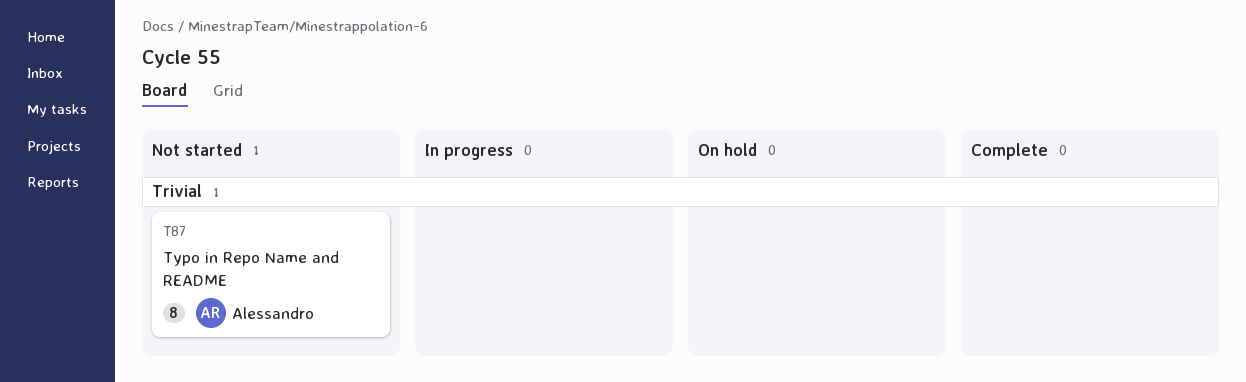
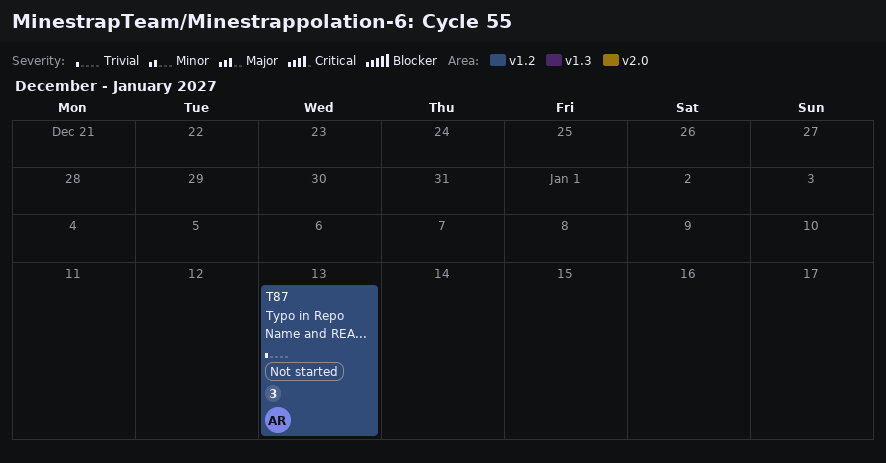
T87, estimate: 8 -> 3

